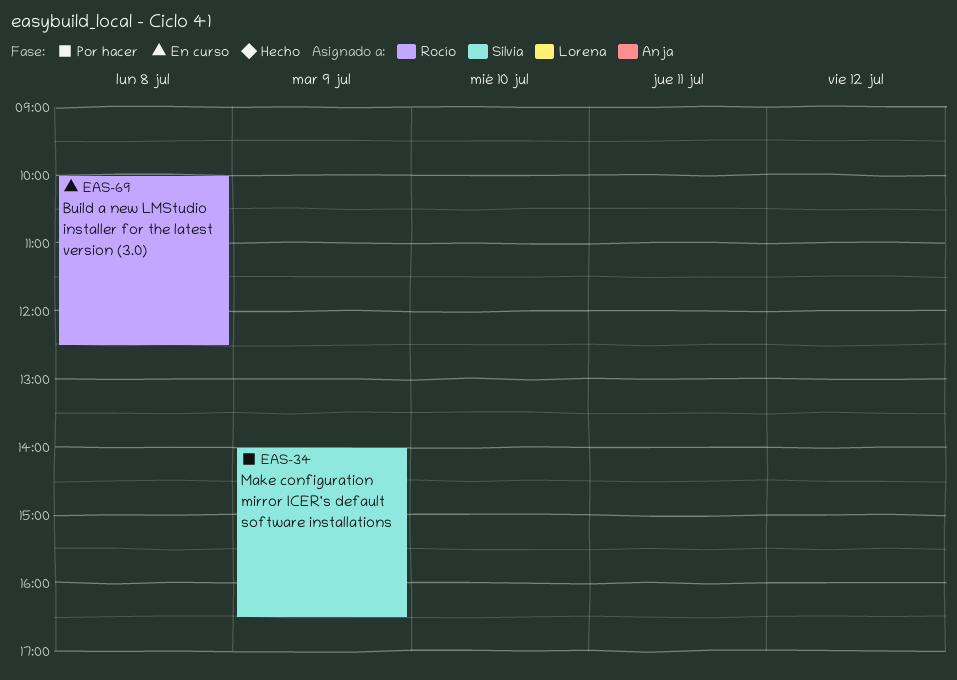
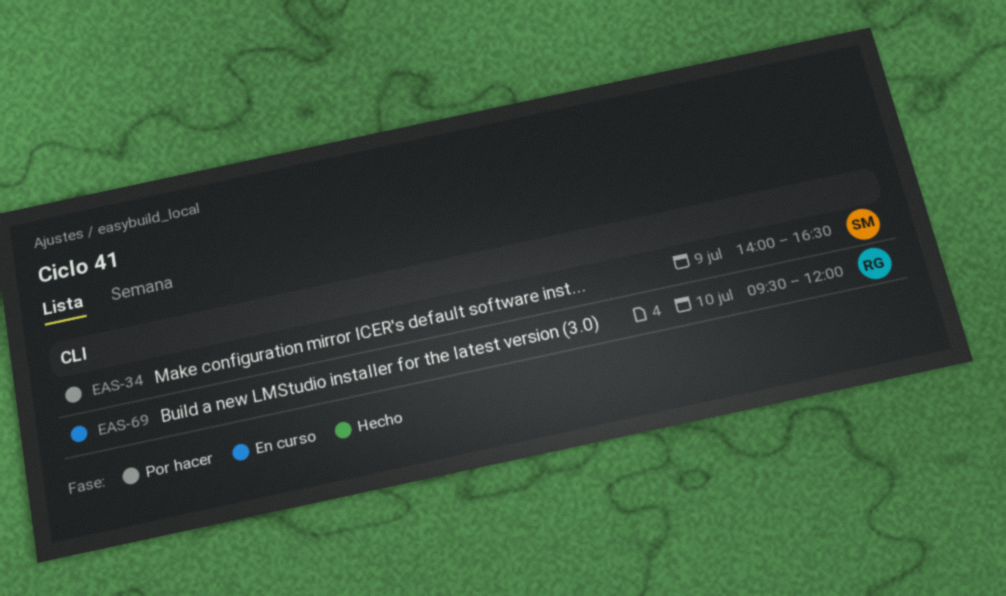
EAS-69, day: Jul 8 -> Jul 10
EAS-69, begins: 10:00 -> 09:30
EAS-69, ends: 12:30 -> 12:00

